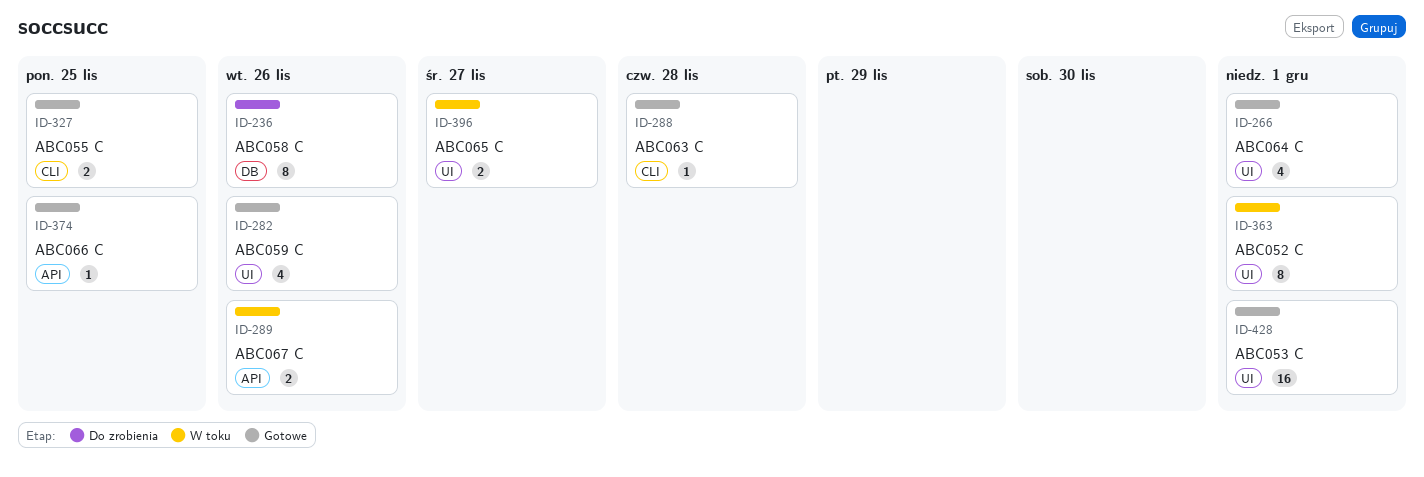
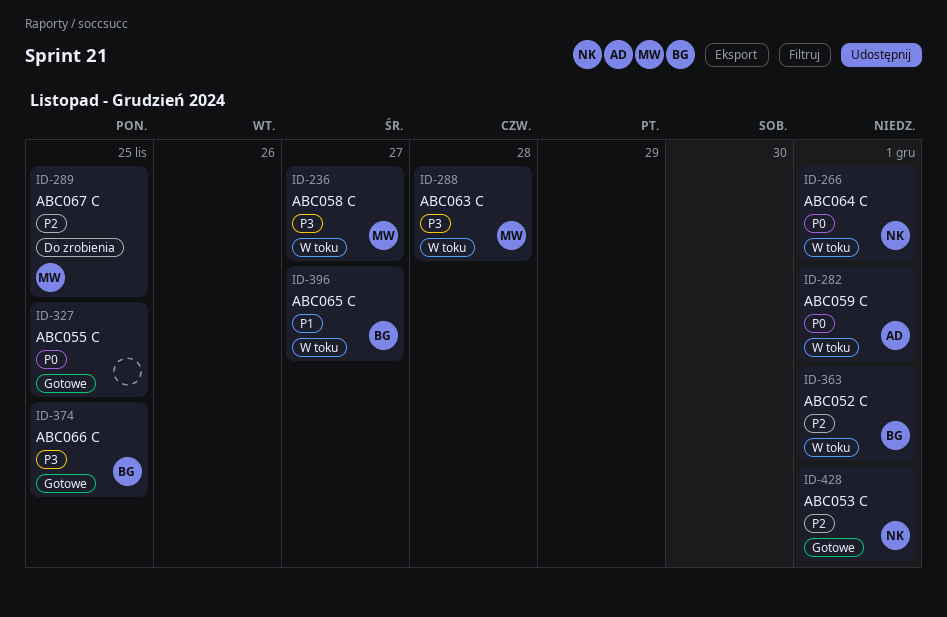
ID-236, status: Do zrobienia -> W toku
ID-236, due: Nov 26 -> Nov 27
ID-266, status: Gotowe -> W toku
ID-282, status: Gotowe -> W toku
ID-282, due: Nov 26 -> Dec 1
ID-288, status: Gotowe -> W toku
ID-289, status: W toku -> Do zrobienia
ID-289, due: Nov 26 -> Nov 25

